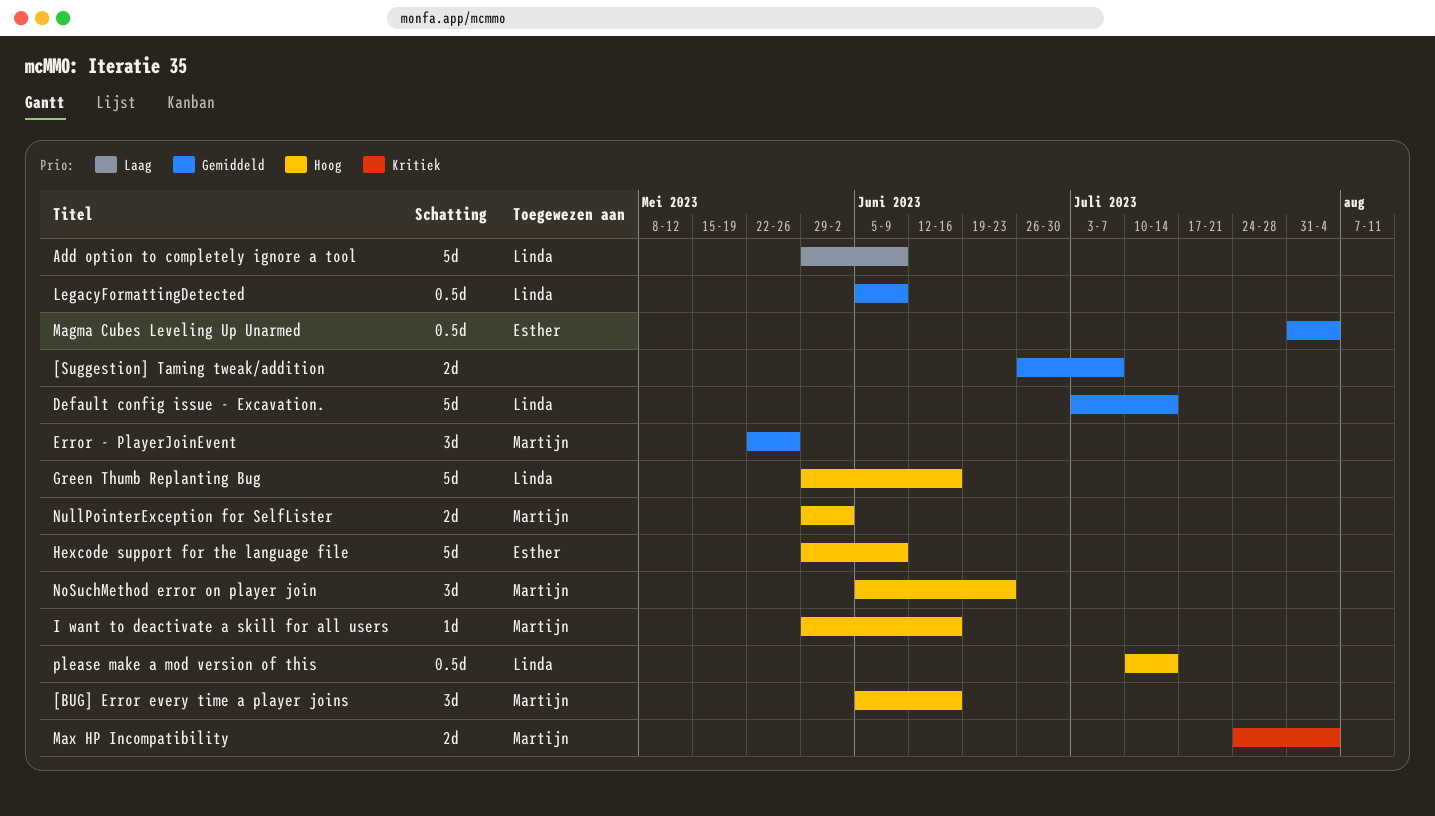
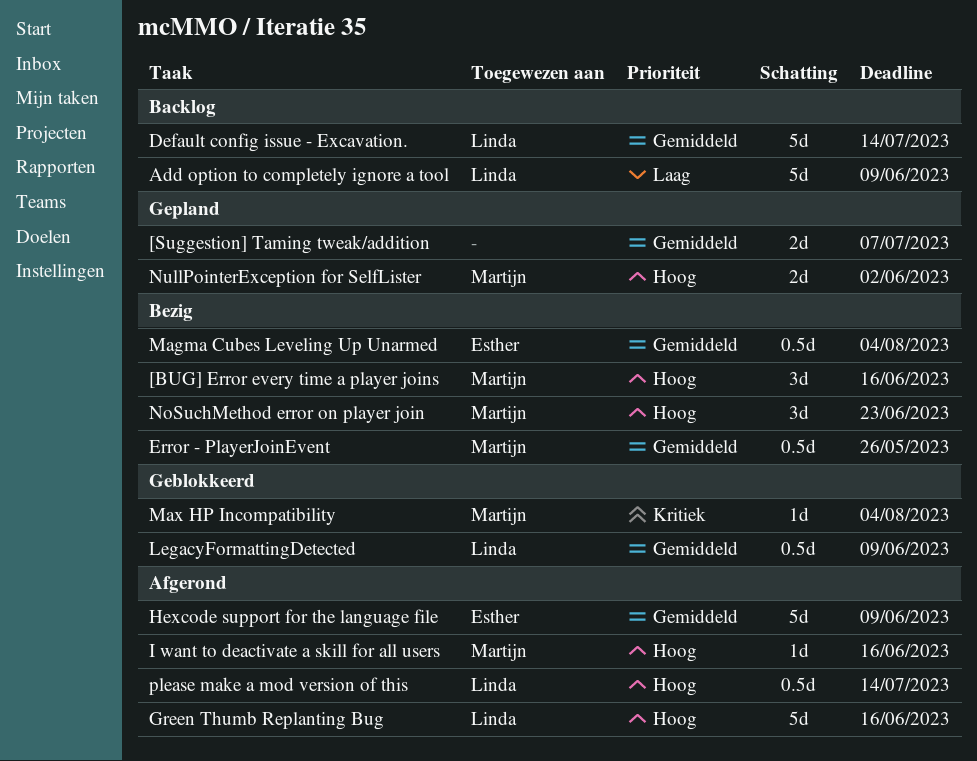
Error - PlayerJoinEvent, estimate: 3d -> 0.5d
Hexcode support for the language file, priority: Hoog -> Gemiddeld
Max HP Incompatibility, estimate: 2d -> 1d

